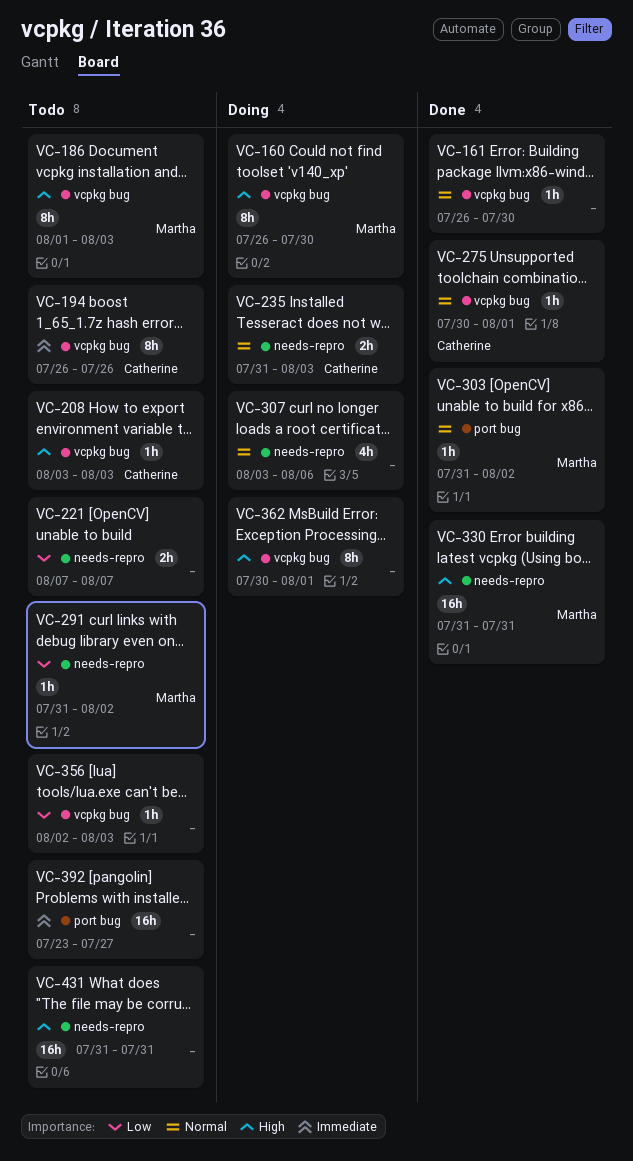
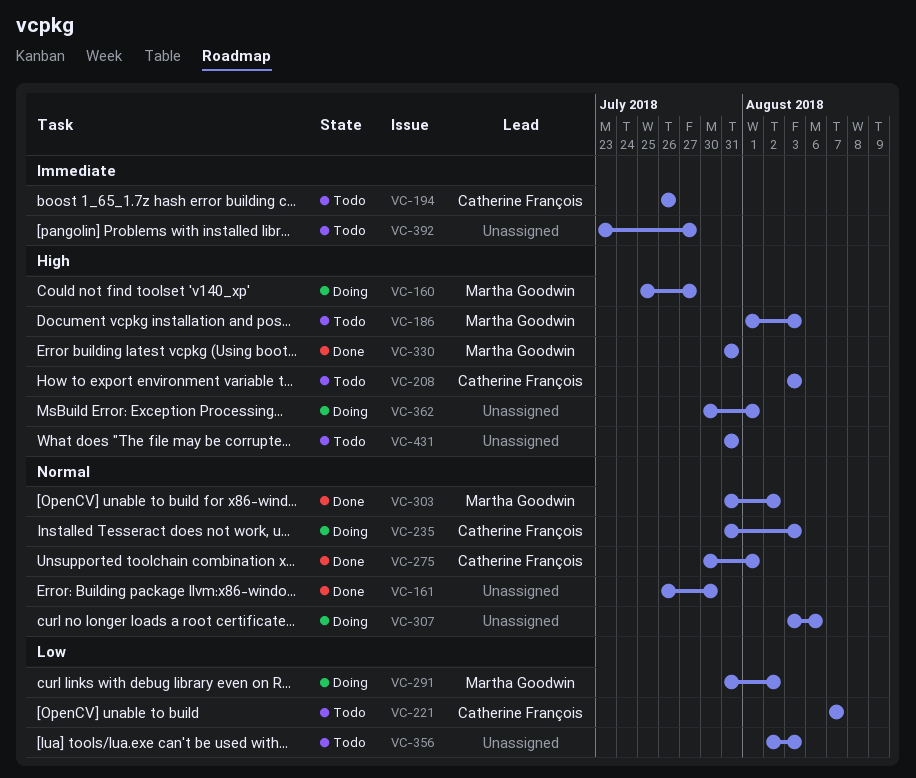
VC-160, start: Jul 26 -> Jul 25
VC-160, due: Jul 30 -> Jul 27
VC-221, owner: none -> Catherine François
VC-291, status: Todo -> Doing

